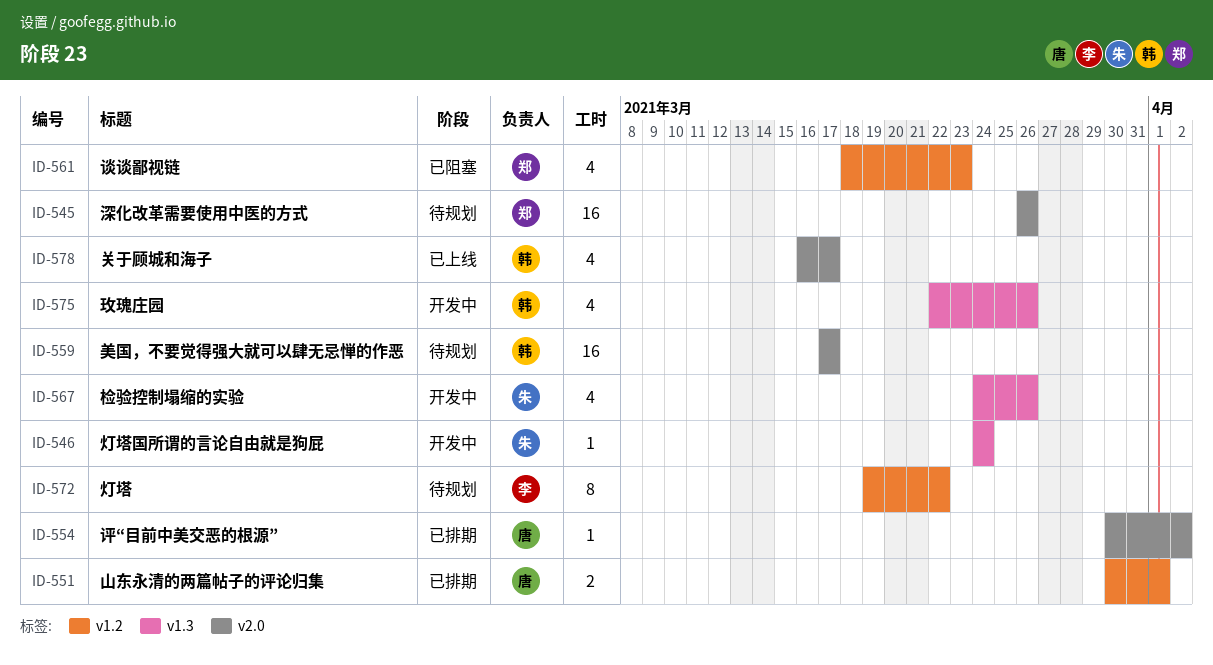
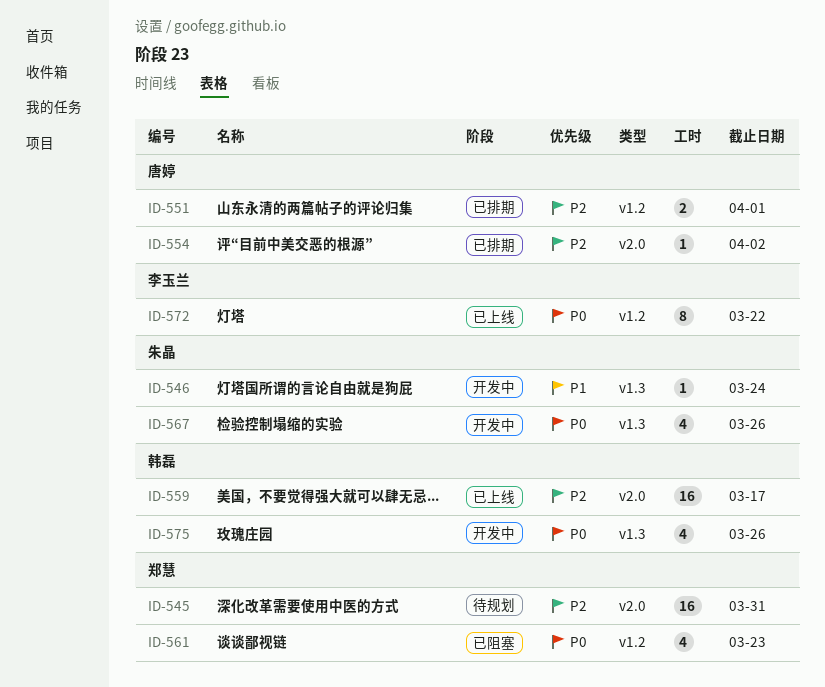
ID-545, due: Mar 26 -> Mar 31
ID-559, status: 待规划 -> 已上线
ID-572, status: 待规划 -> 已上线
ID-578: present -> none

